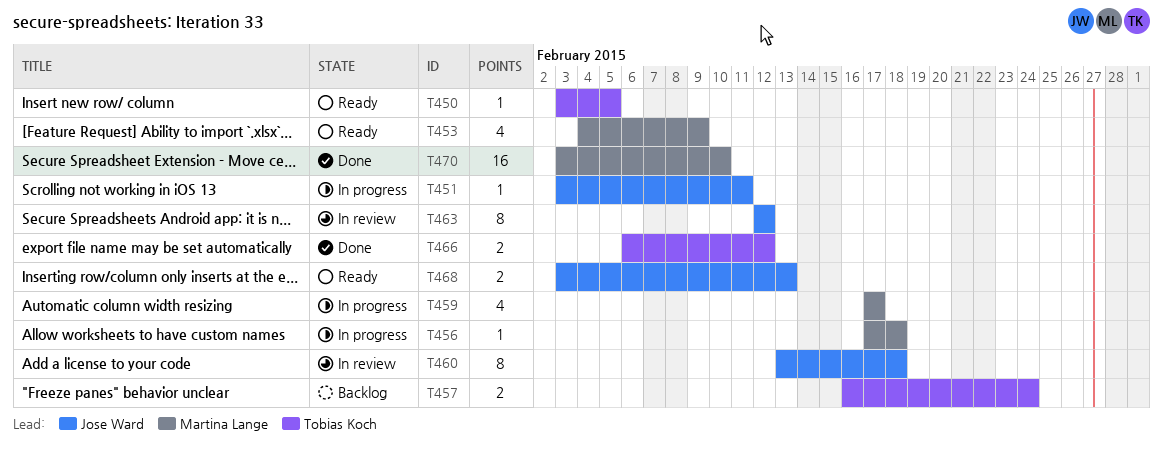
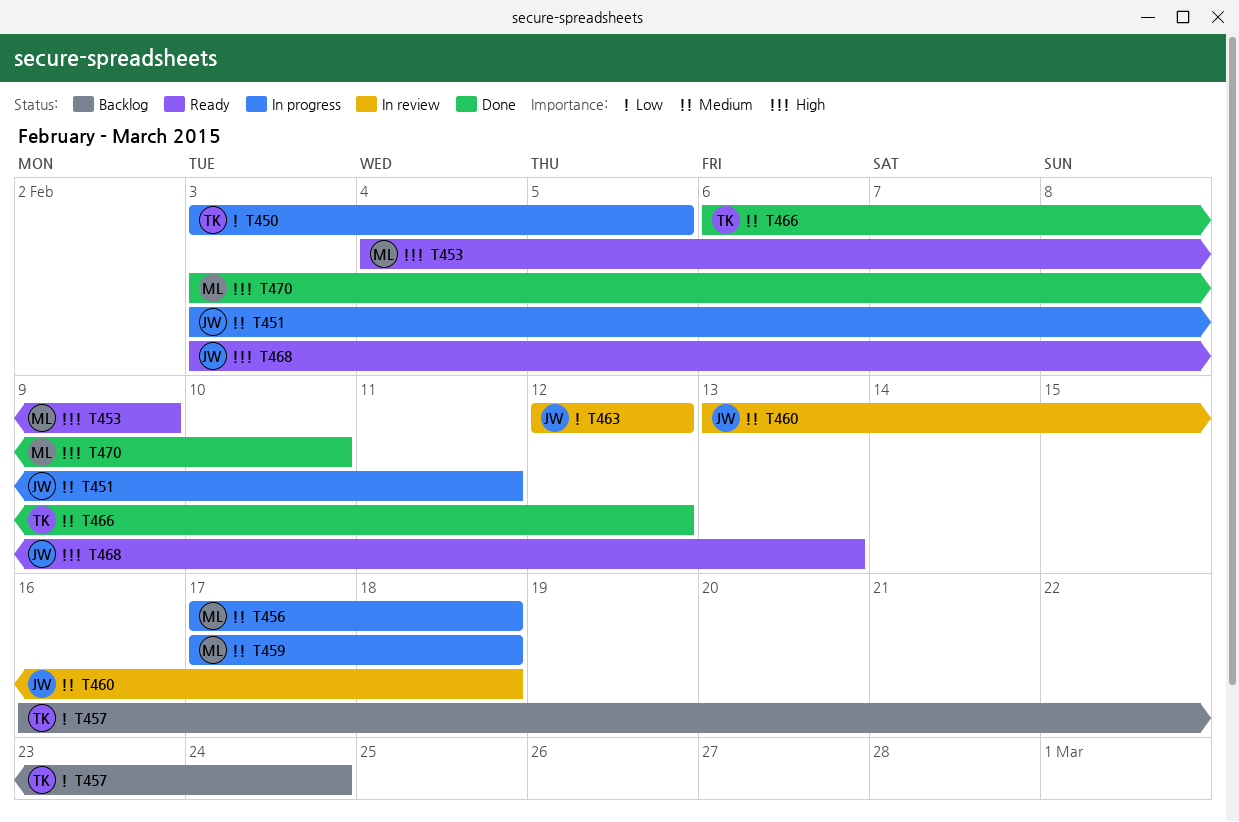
T450, status: Ready -> In progress
T459, due: Feb 17 -> Feb 18

